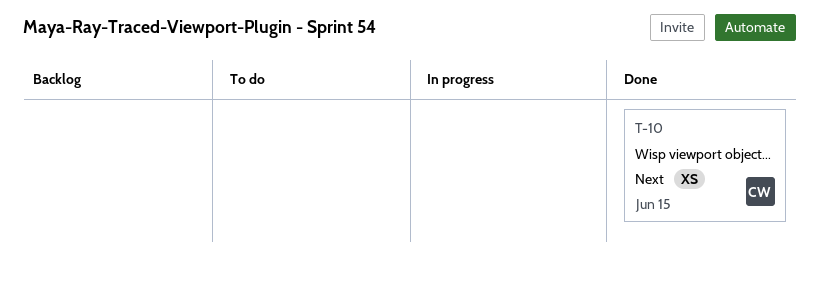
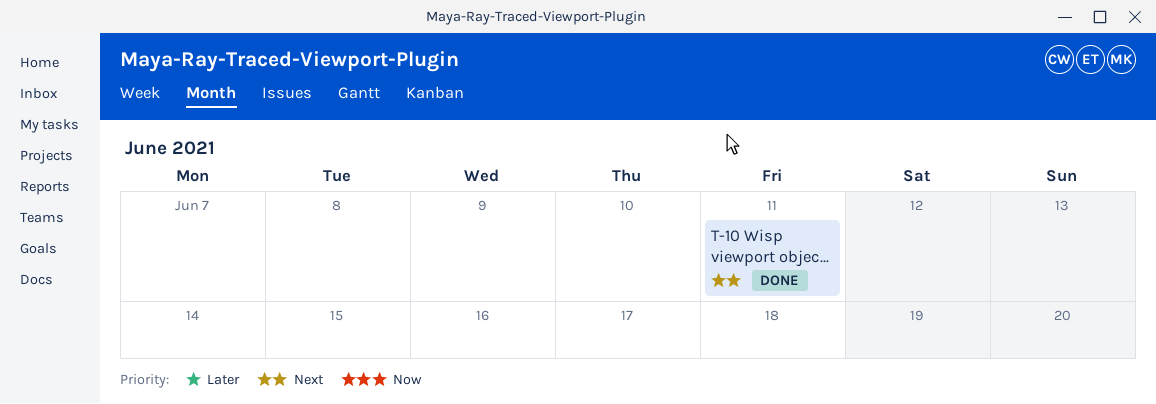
T-10, due: Jun 15 -> Jun 11

